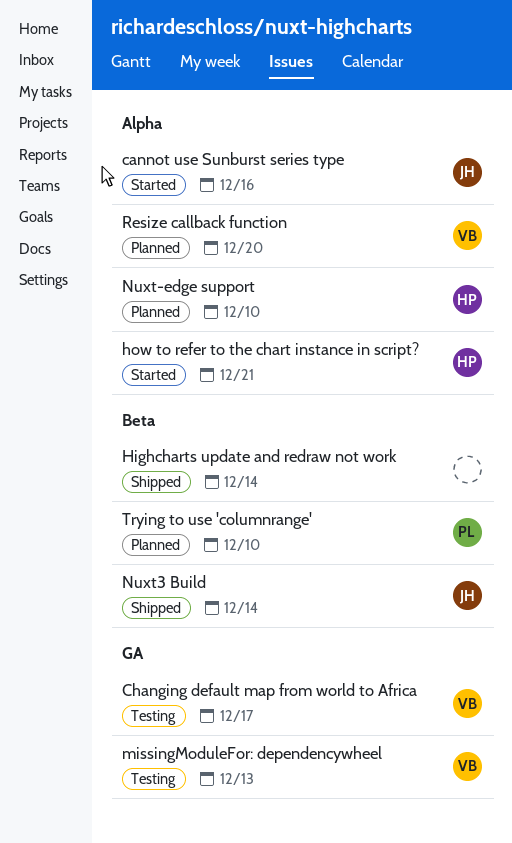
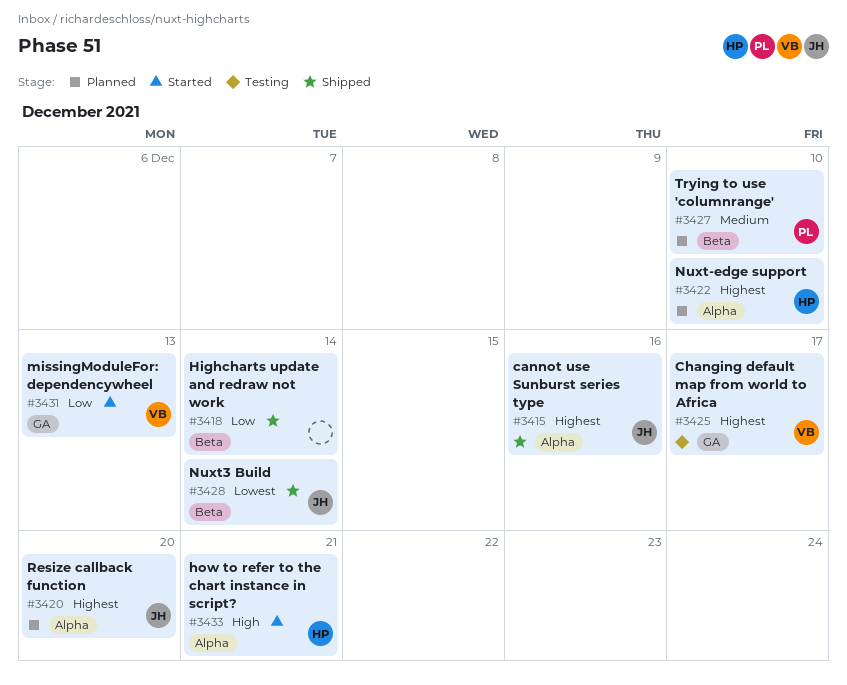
cannot use Sunburst series type, status: Started -> Shipped
missingModuleFor: dependencywheel, status: Testing -> Started
Resize callback function, owner: VB -> JH

